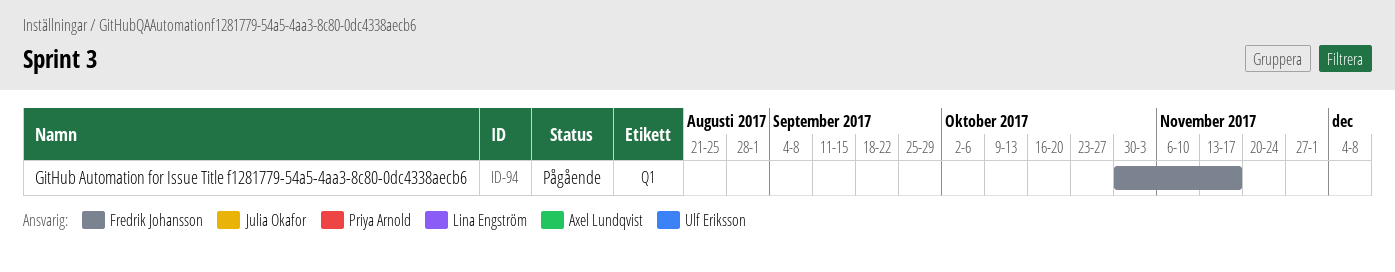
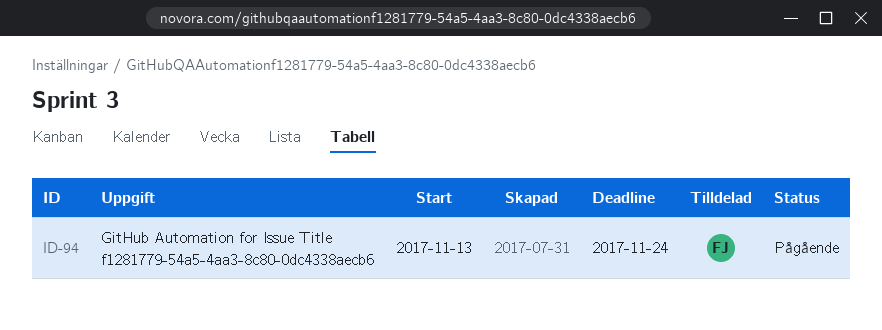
ID-94, start: Oct 30 -> Nov 13
ID-94, due: Nov 17 -> Nov 24

